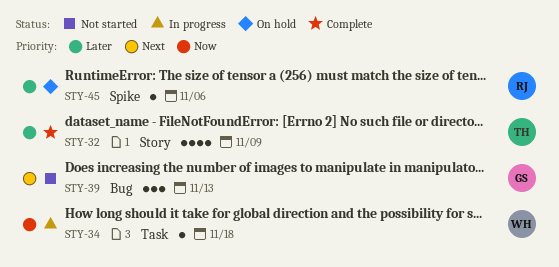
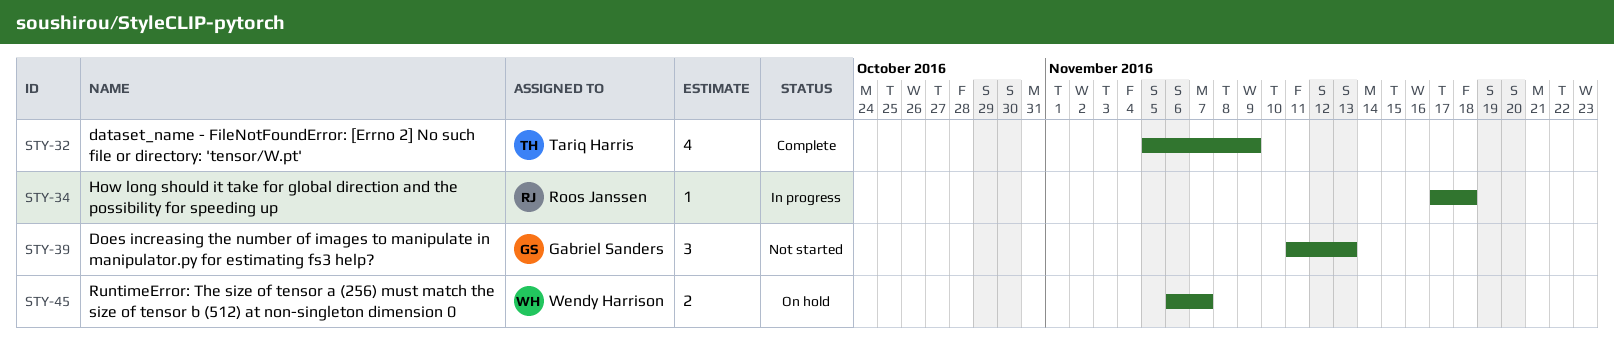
STY-34, owner: Wendy Harrison -> Roos Janssen
STY-45, owner: Roos Janssen -> Wendy Harrison
STY-45, estimate: 1 -> 2
STY-45, due: Nov 6 -> Nov 7

